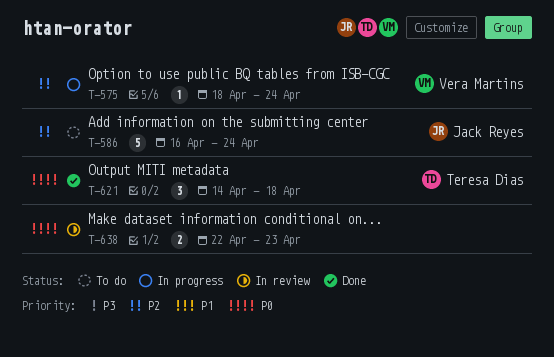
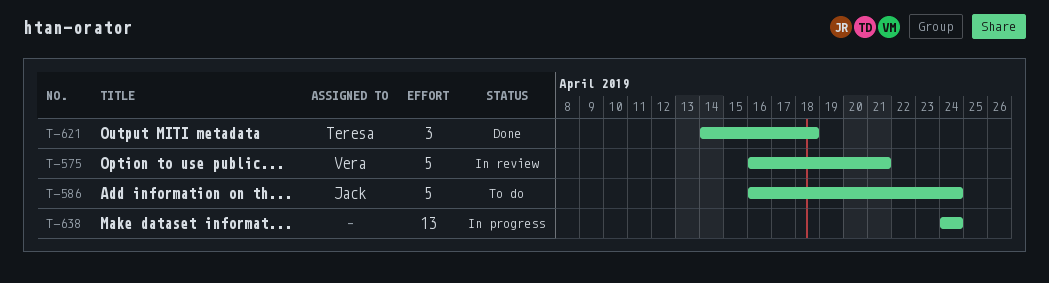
T-575, status: In progress -> In review
T-575, estimate: 1 -> 5
T-575, start: Apr 18 -> Apr 16
T-575, due: Apr 24 -> Apr 21
T-638, status: In review -> In progress
T-638, estimate: 2 -> 13
T-638, start: Apr 22 -> Apr 24
T-638, due: Apr 23 -> Apr 24

